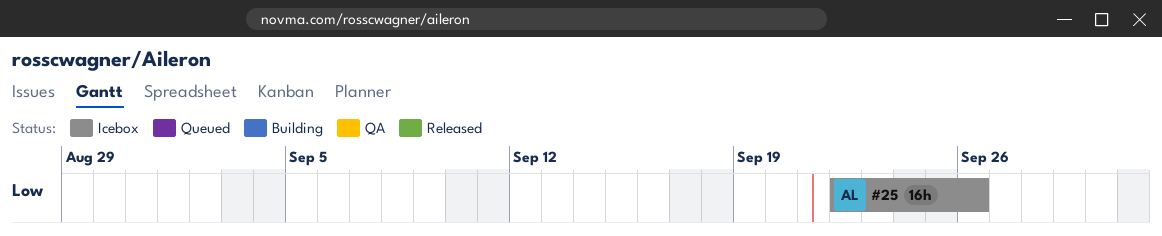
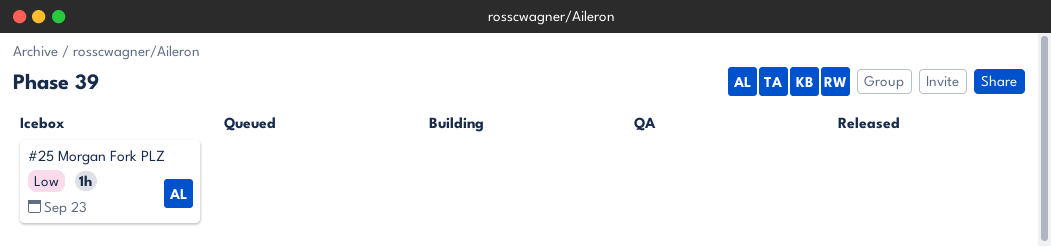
#25, estimate: 16h -> 1h
#25, due: Sep 26 -> Sep 23

